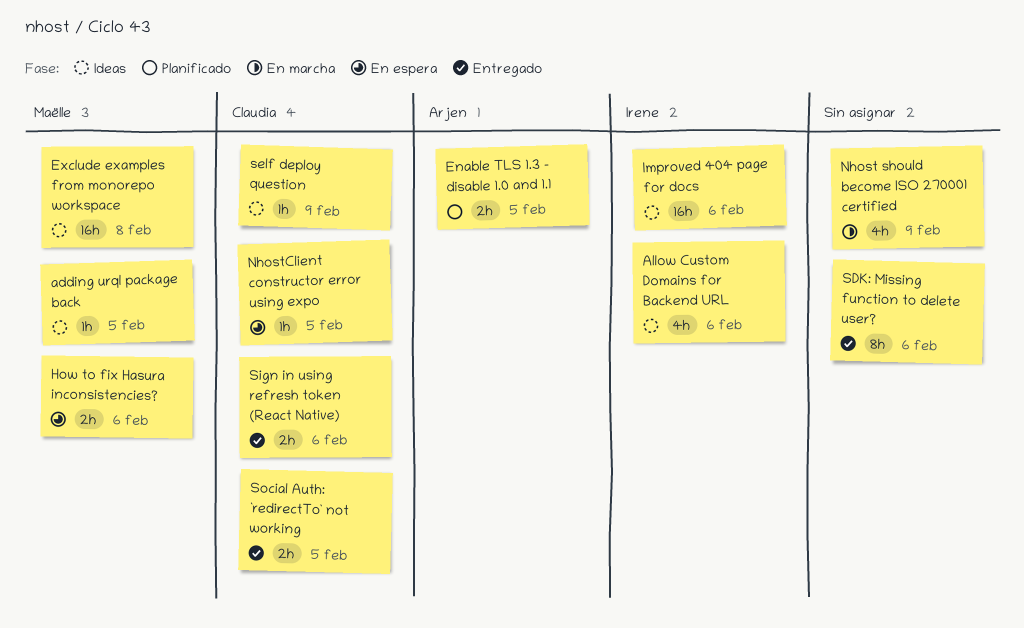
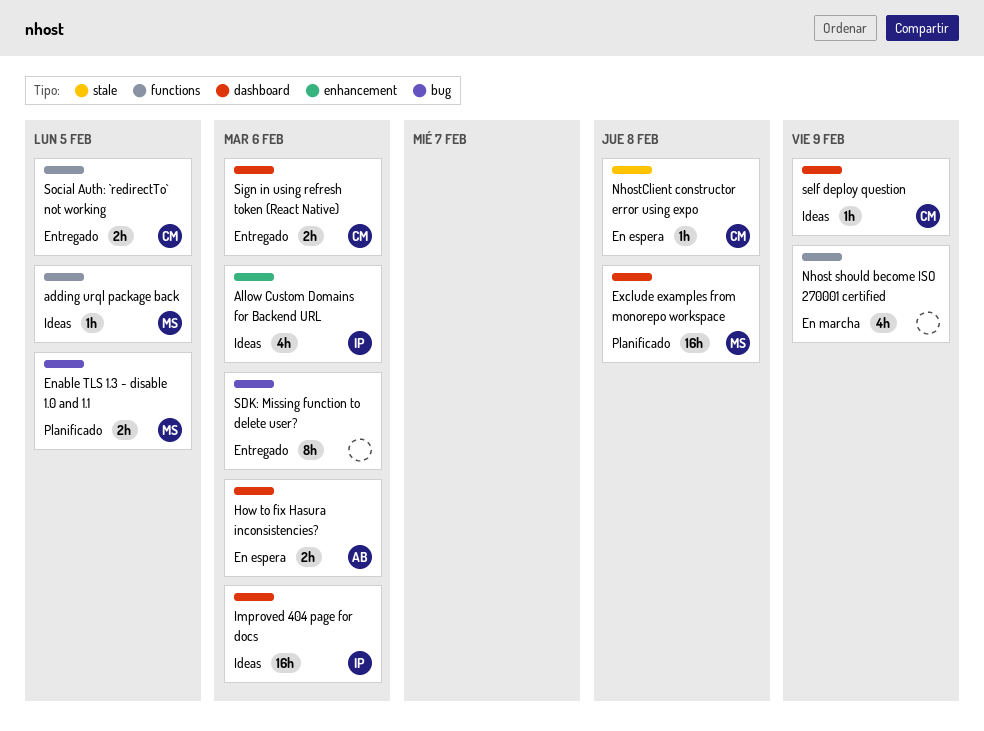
Enable TLS 1.3 - disable 1.0 and 1.1, owner: Arjen -> Maëlle
Exclude examples from monorepo workspace, status: Ideas -> Planificado
How to fix Hasura inconsistencies?, owner: Maëlle -> Arjen
NhostClient constructor error using expo, due: Feb 5 -> Feb 8

